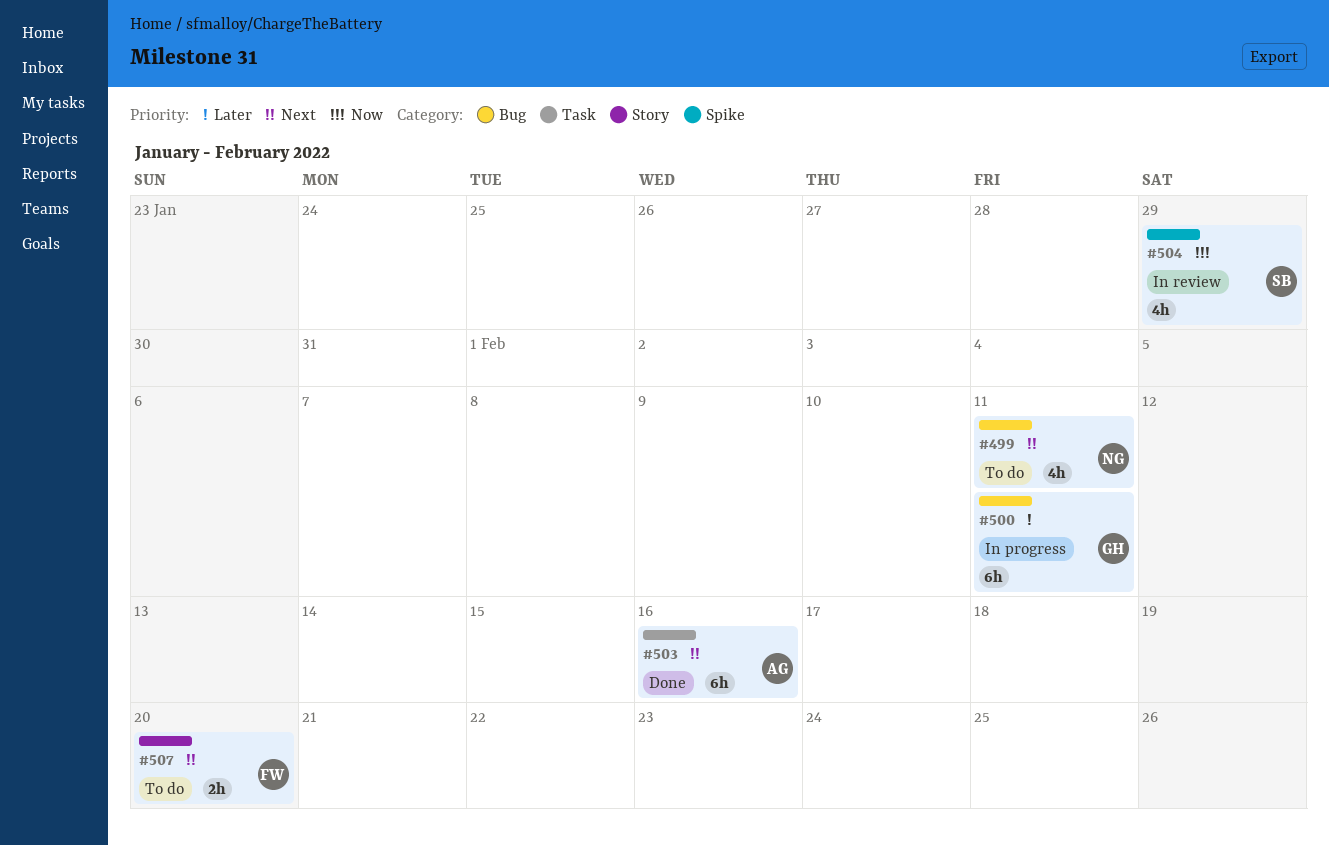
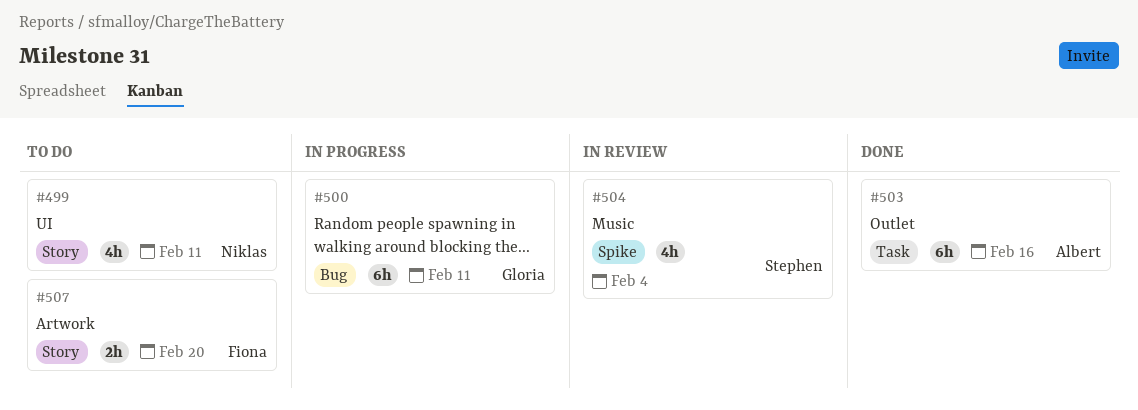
#499, label: Bug -> Story
#504, due: Jan 29 -> Feb 4

